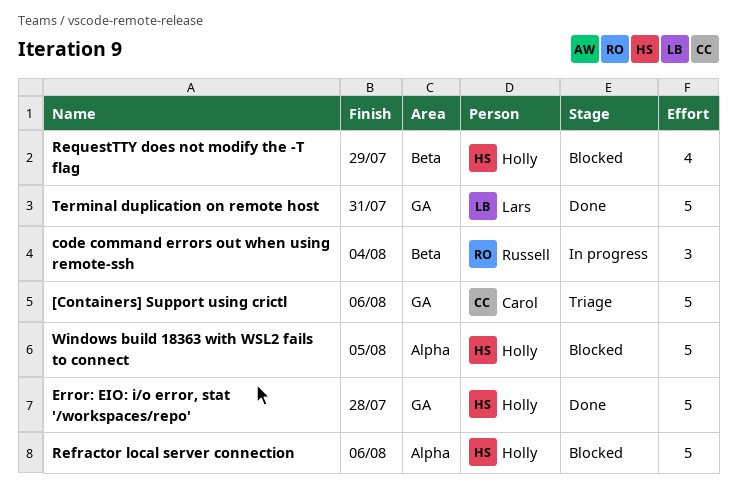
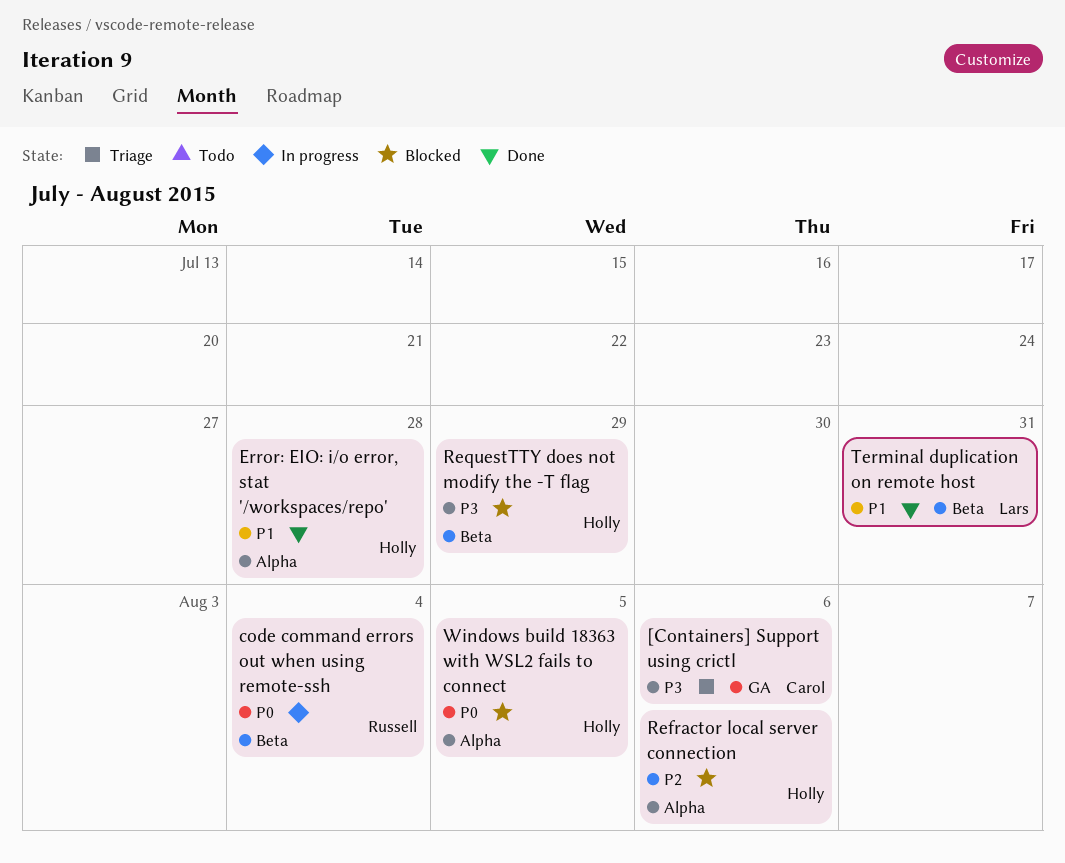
Error: EIO: i/o error, stat '/workspaces/repo', label: GA -> Alpha
Terminal duplication on remote host, label: GA -> Beta

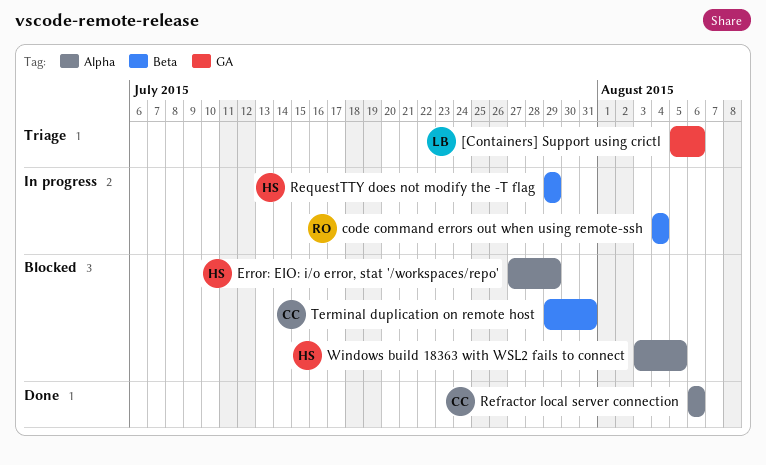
[Containers] Support using crictl, owner: Carol -> Lars
Error: EIO: i/o error, stat '/workspaces/repo', status: Done -> Blocked
Error: EIO: i/o error, stat '/workspaces/repo', due: Jul 28 -> Jul 29
Refractor local server connection, status: Blocked -> Done
Refractor local server connection, owner: Holly -> Carol
RequestTTY does not modify the -T flag, status: Blocked -> In progress
Terminal duplication on remote host, status: Done -> Blocked
Terminal duplication on remote host, owner: Lars -> Carol

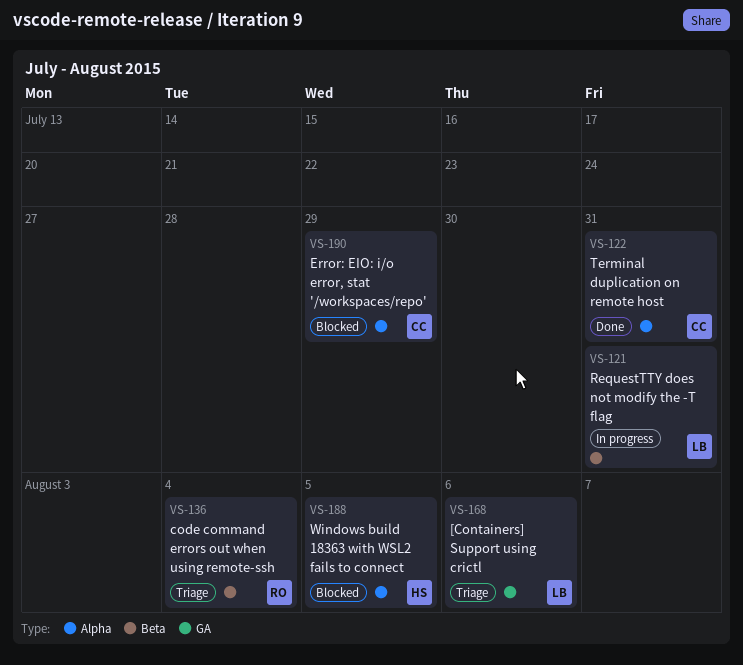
code command errors out when using remote-ssh, status: In progress -> Triage
Error: EIO: i/o error, stat '/workspaces/repo', owner: HS -> CC
Refractor local server connection: present -> none
RequestTTY does not modify the -T flag, owner: HS -> LB
RequestTTY does not modify the -T flag, due: Jul 29 -> Jul 31
Terminal duplication on remote host, status: Blocked -> Done
Terminal duplication on remote host, label: Beta -> Alpha

